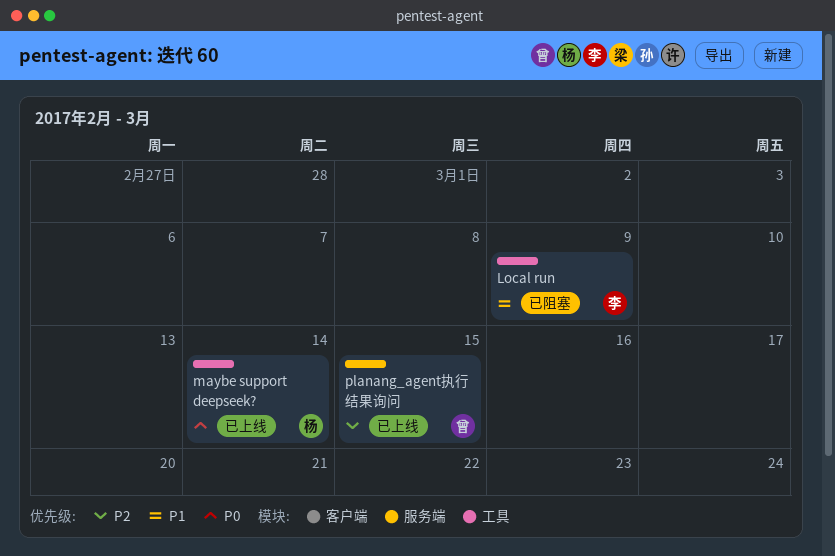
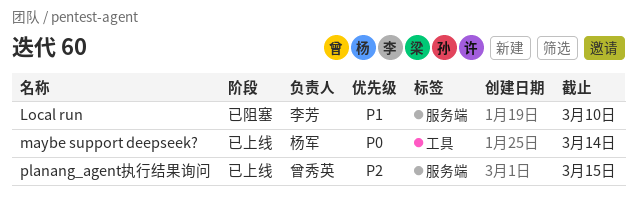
Local run, label: 工具 -> 服务端
Local run, due: Mar 9 -> Mar 10

